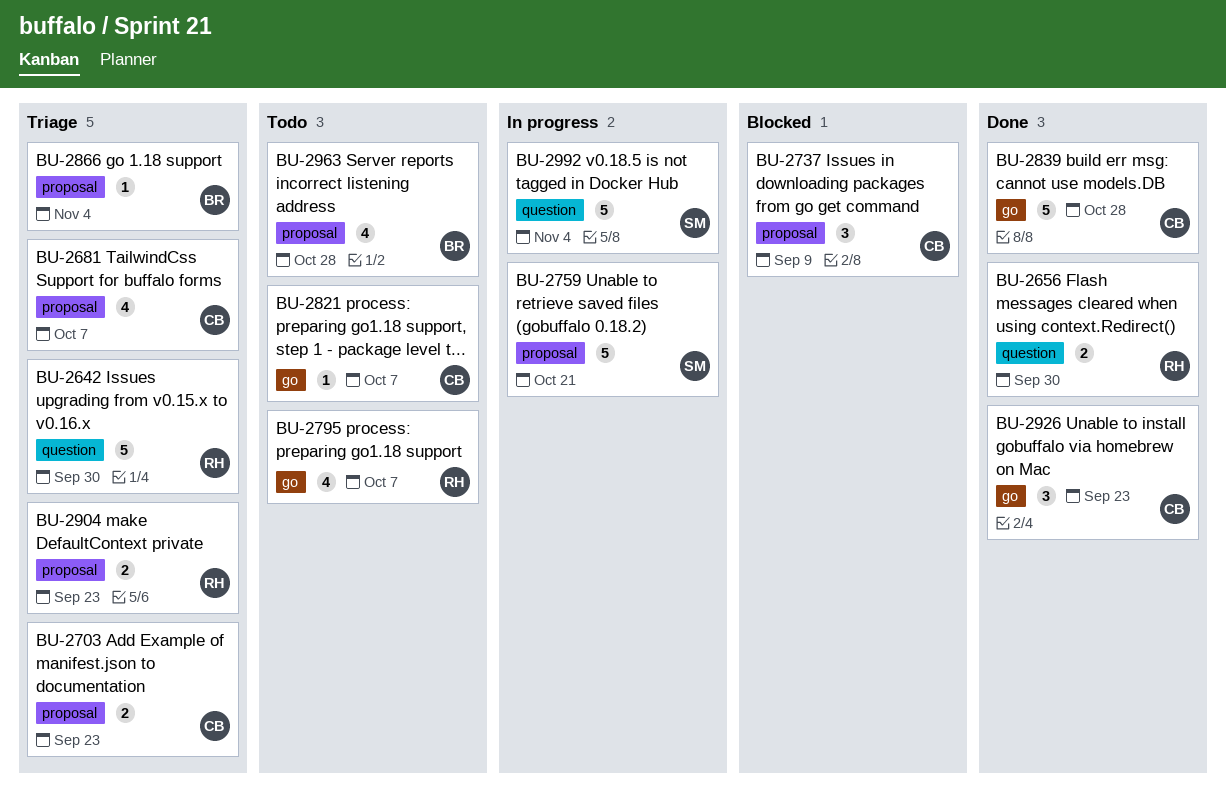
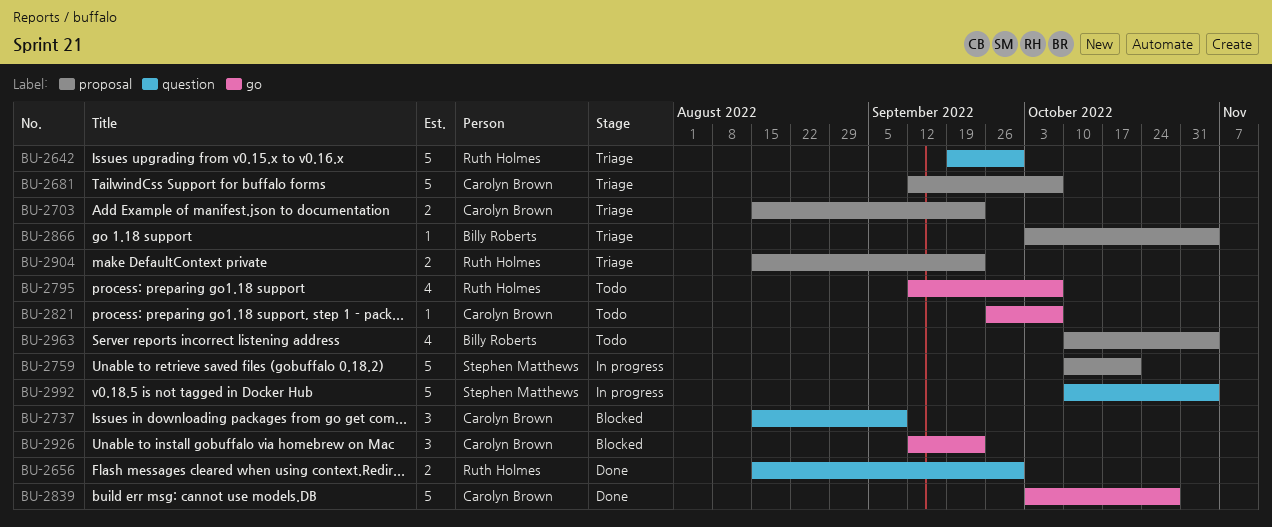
BU-2681, estimate: 4 -> 5
BU-2737, label: proposal -> question
BU-2926, status: Done -> Blocked
BU-2963, due: Oct 28 -> Nov 4

